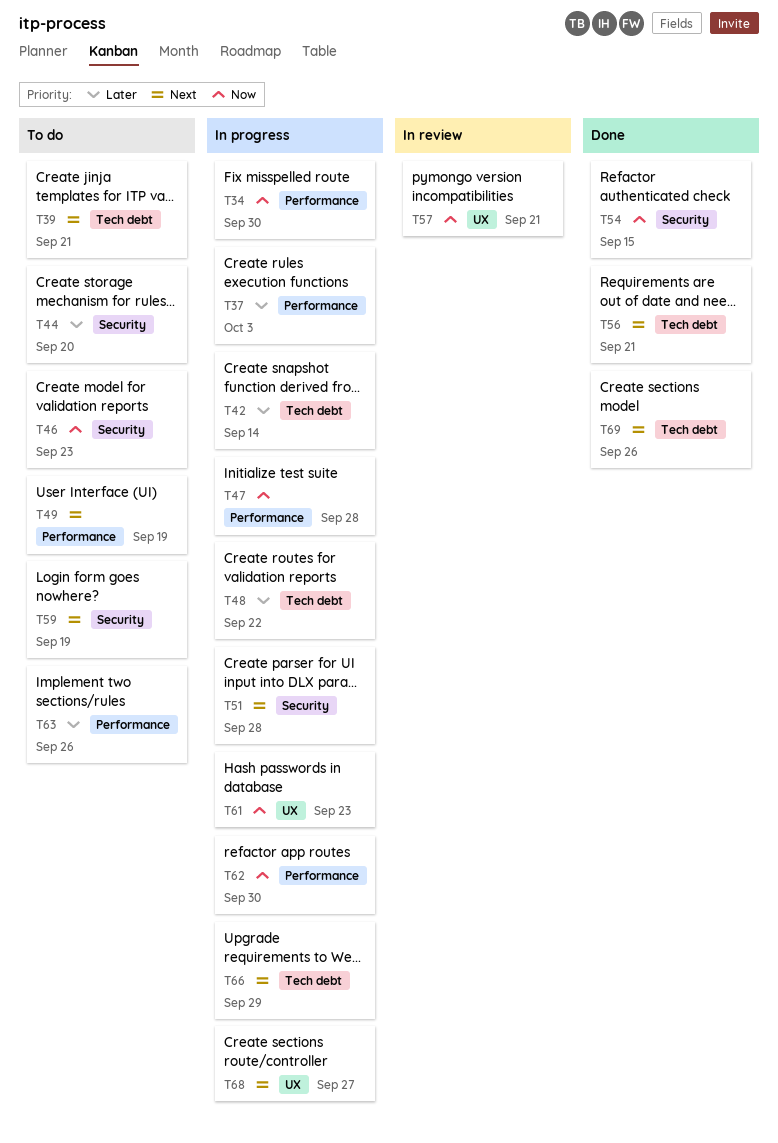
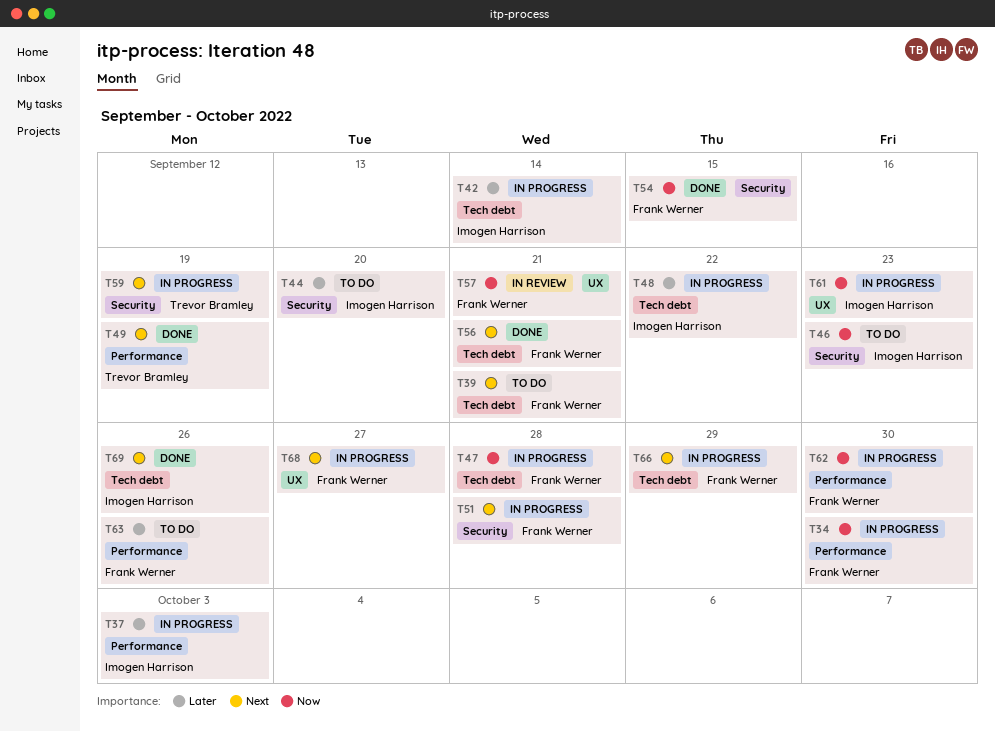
T47, label: Performance -> Tech debt
T49, status: To do -> Done
T59, status: To do -> In progress

